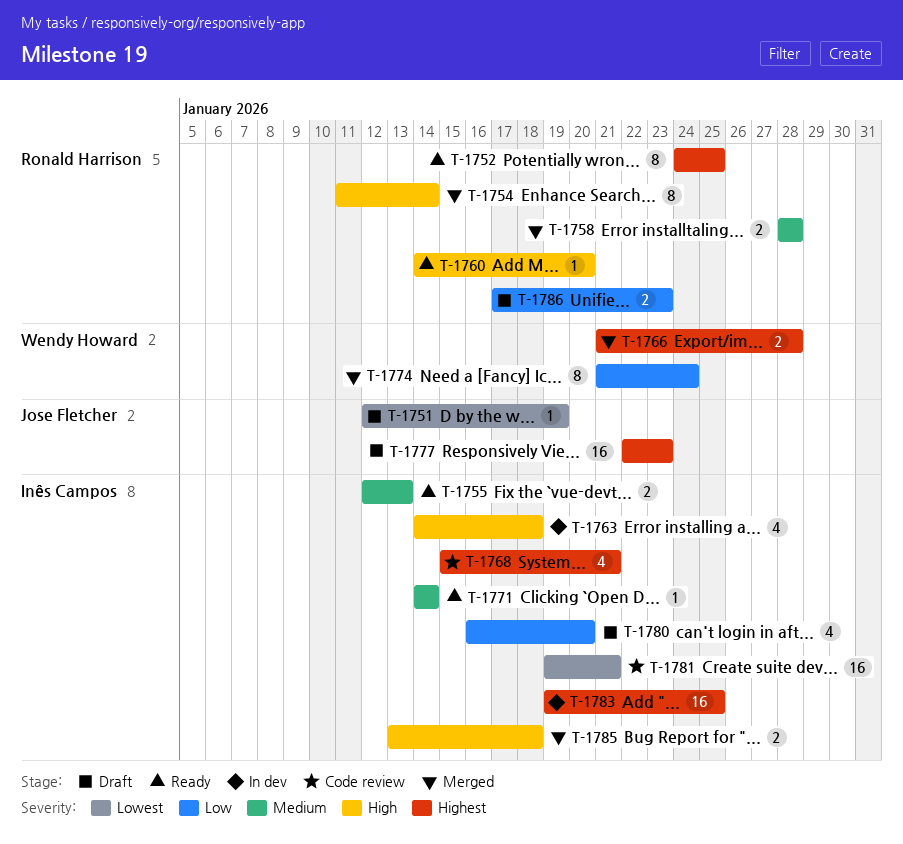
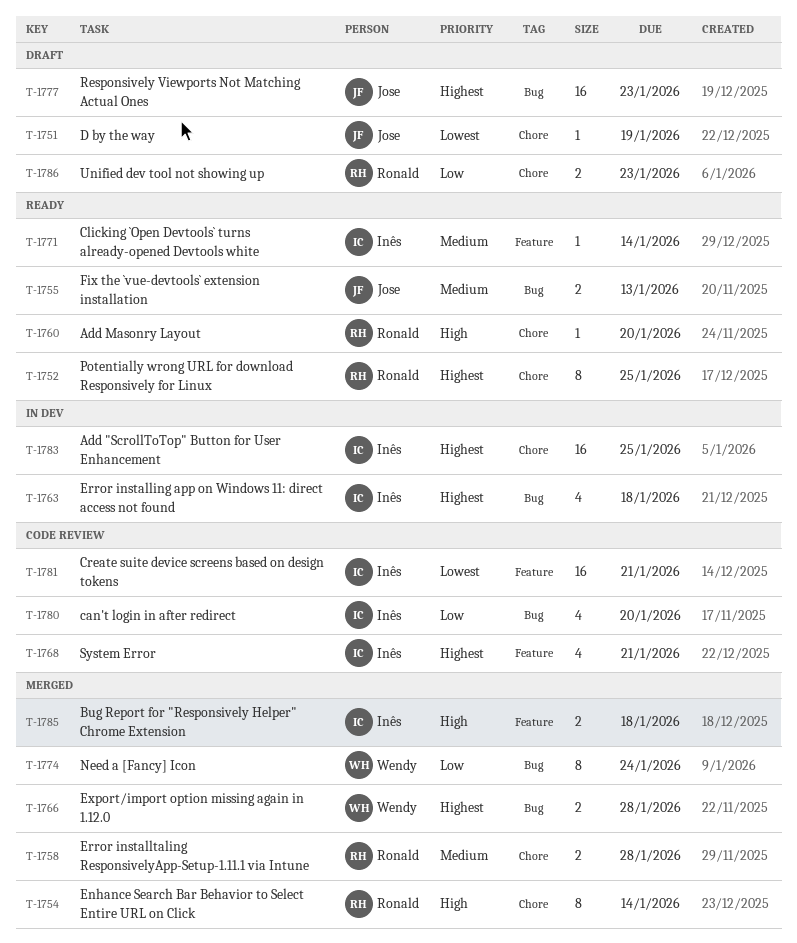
T-1755, owner: Inês Campos -> Jose Fletcher
T-1763, priority: High -> Highest
T-1780, status: Draft -> Code review

